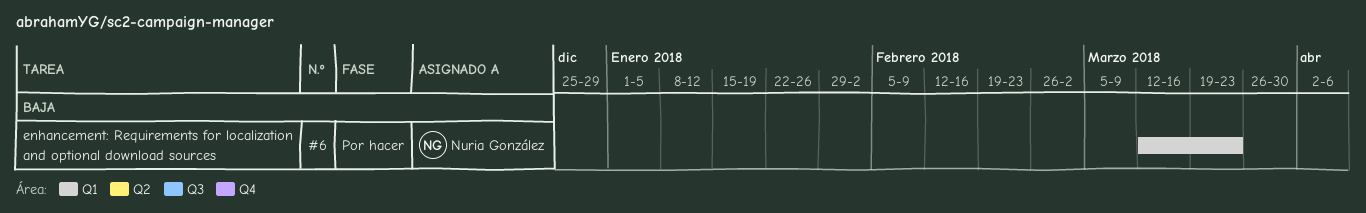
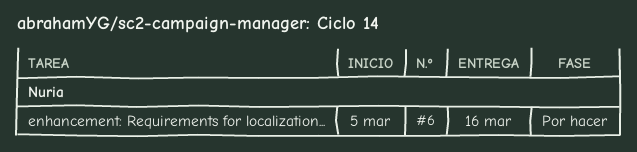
#6, start: Mar 12 -> Mar 5
#6, due: Mar 23 -> Mar 16

